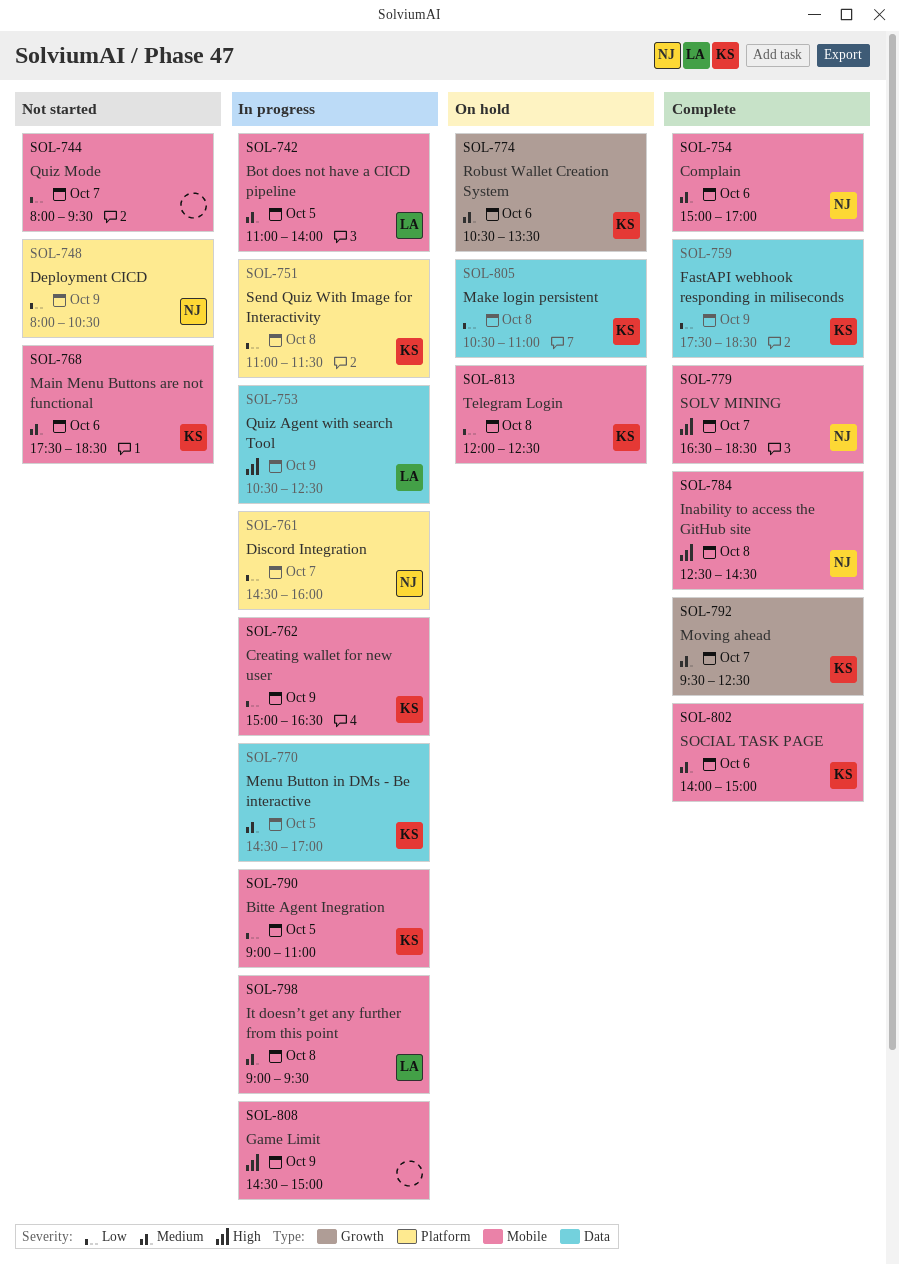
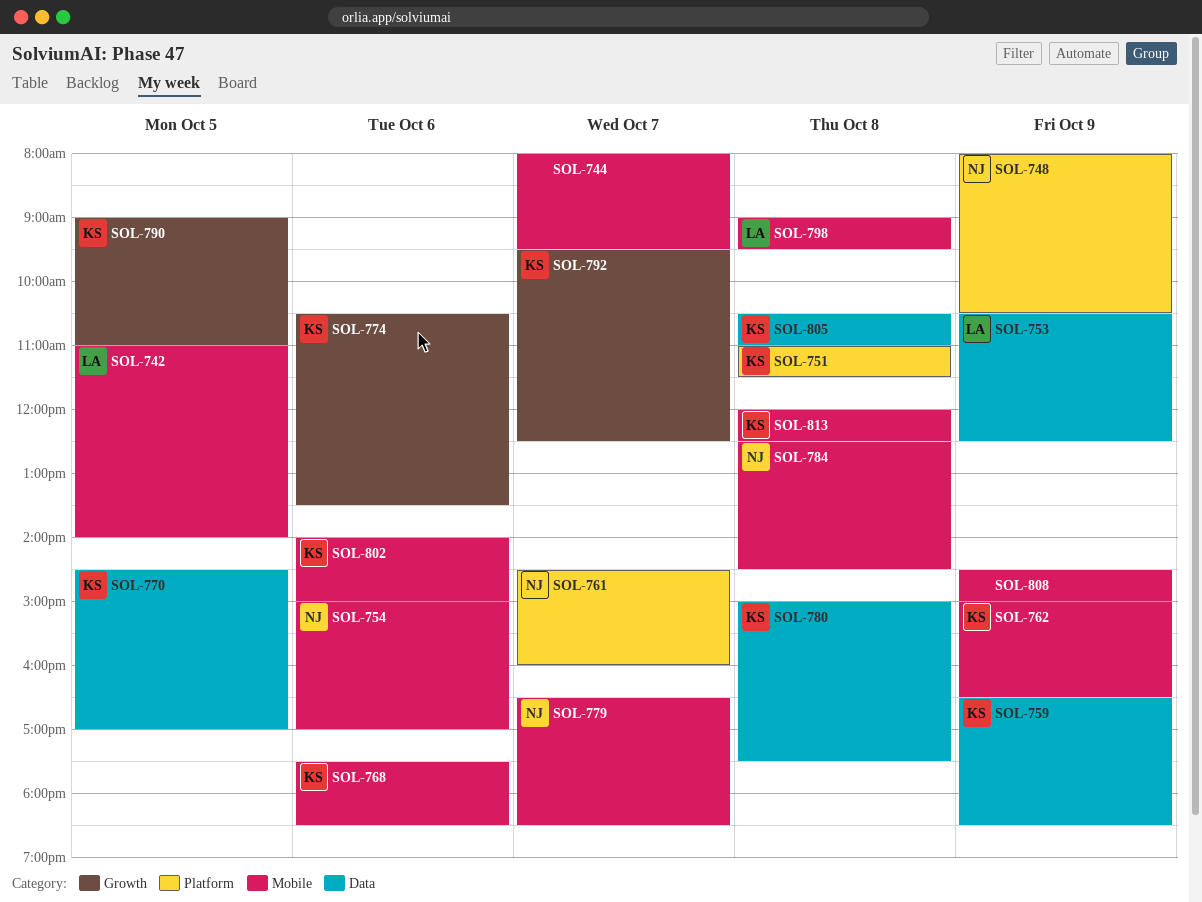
SOL-759, begins: 17:30 -> 16:30
SOL-780: none -> present
SOL-790, label: Mobile -> Growth

